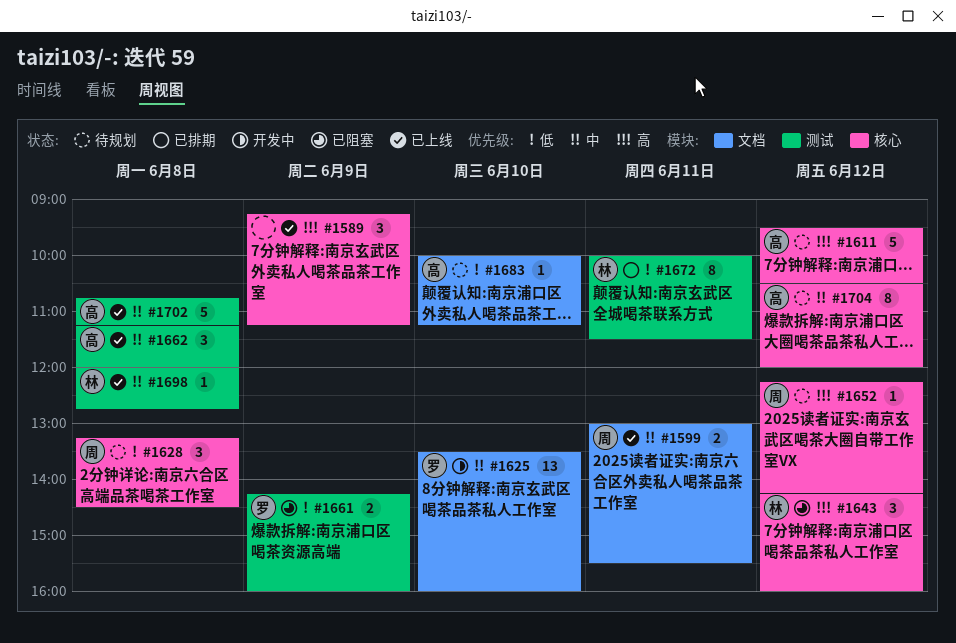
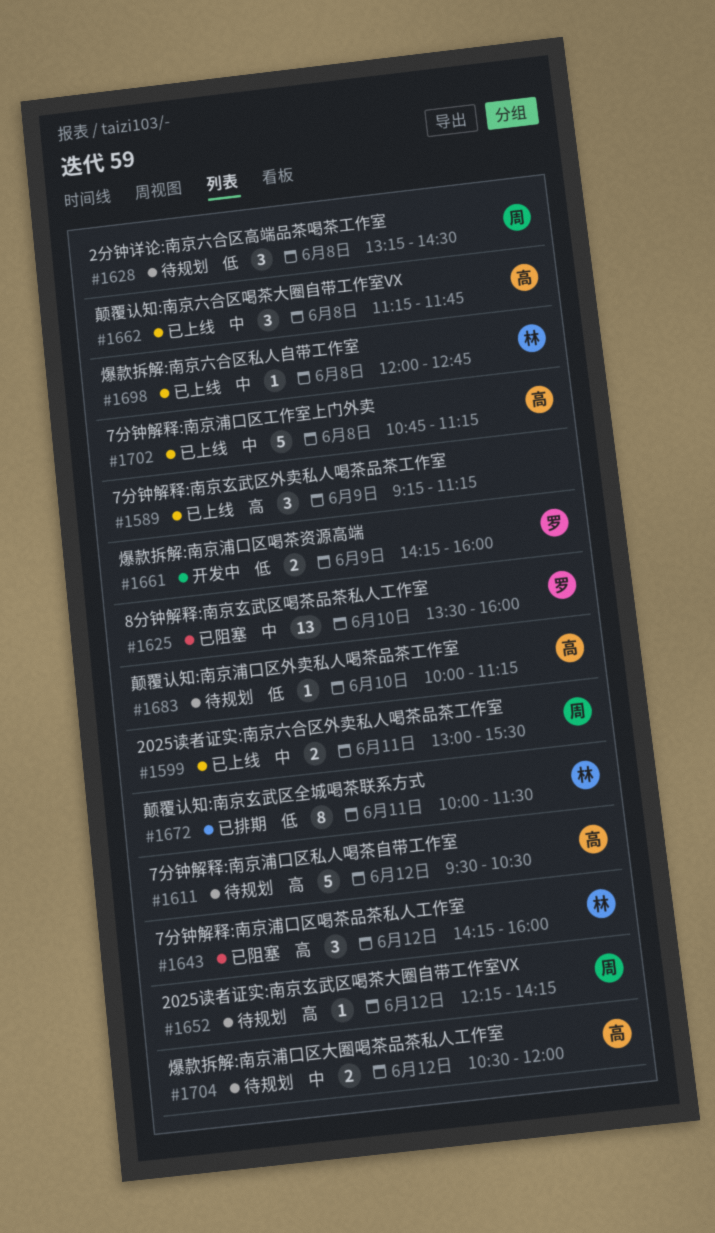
#1625, status: 开发中 -> 已阻塞
#1661, status: 已阻塞 -> 开发中
#1662, ends: 12:00 -> 11:45
#1704, estimate: 8 -> 2

